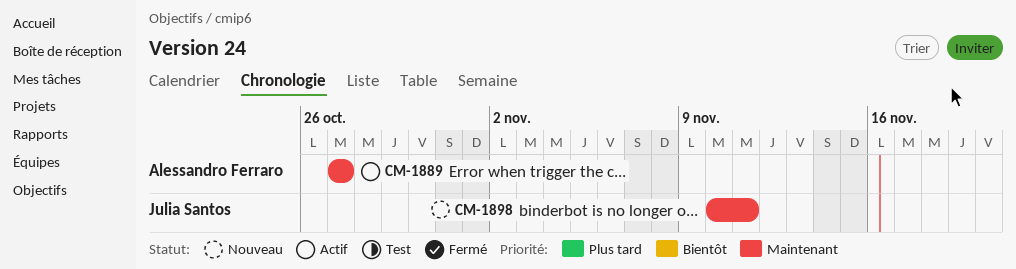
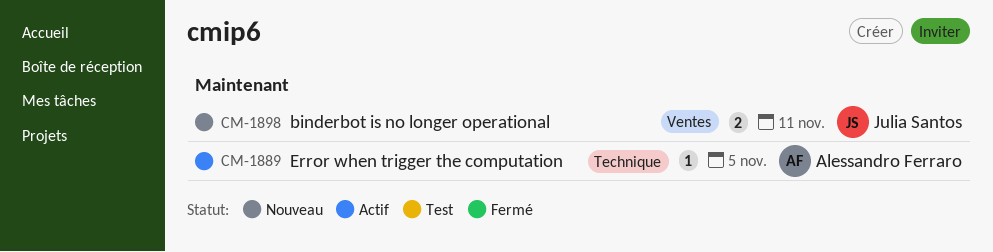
CM-1889, due: Oct 27 -> Nov 5

